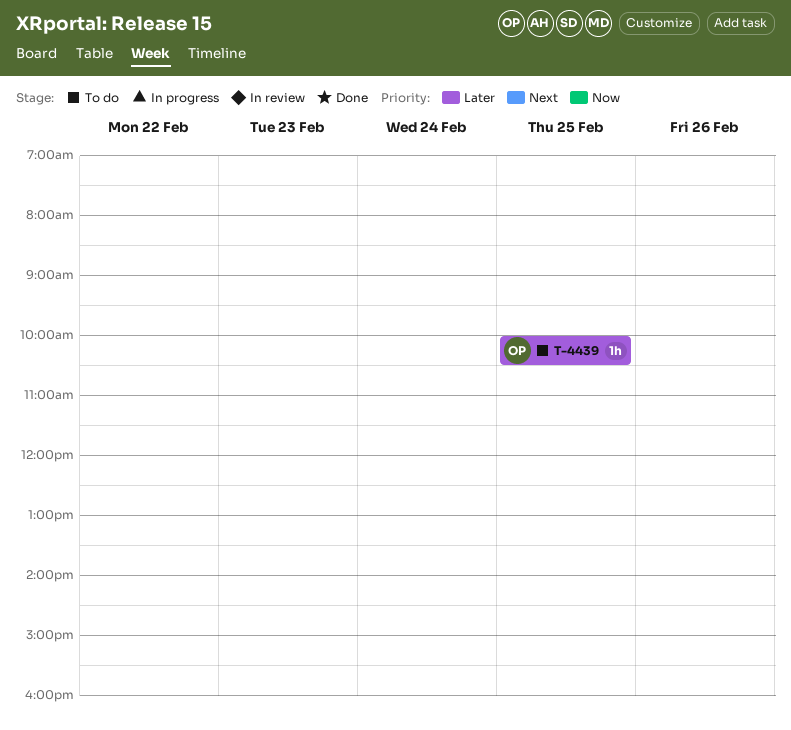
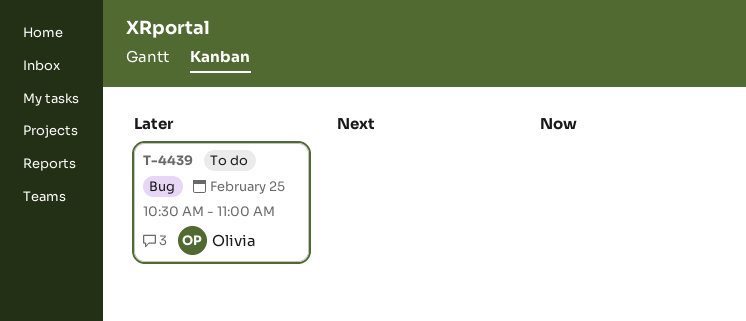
T-4439, begins: 10:00 -> 10:30
T-4439, ends: 10:30 -> 11:00

